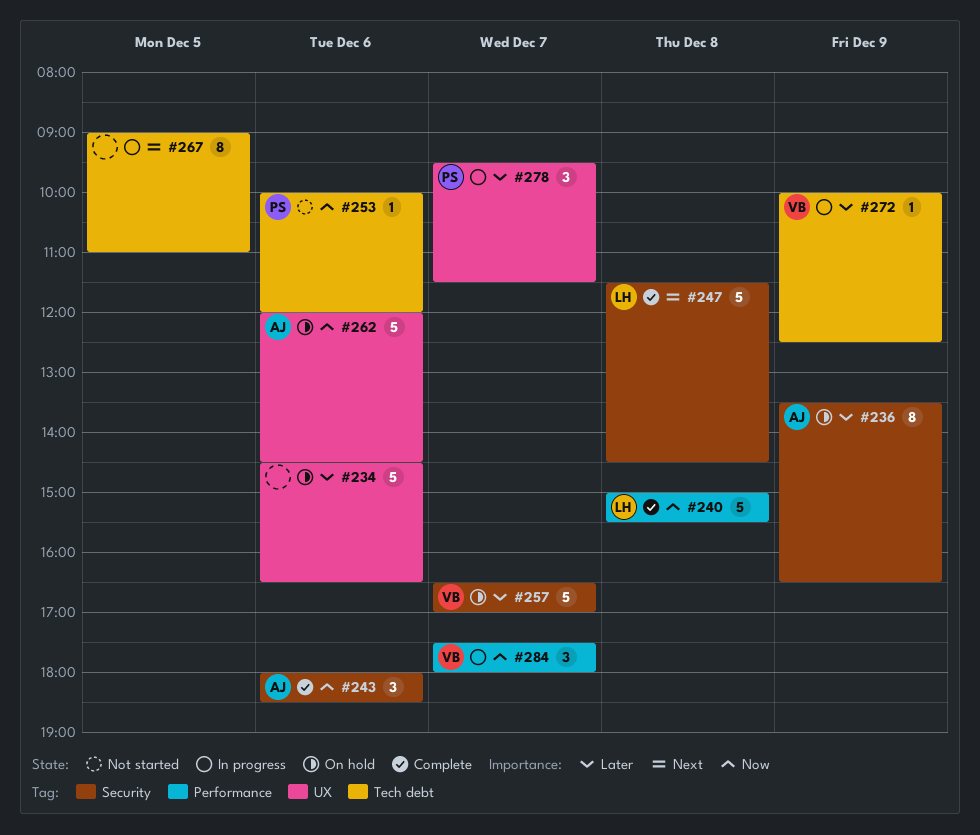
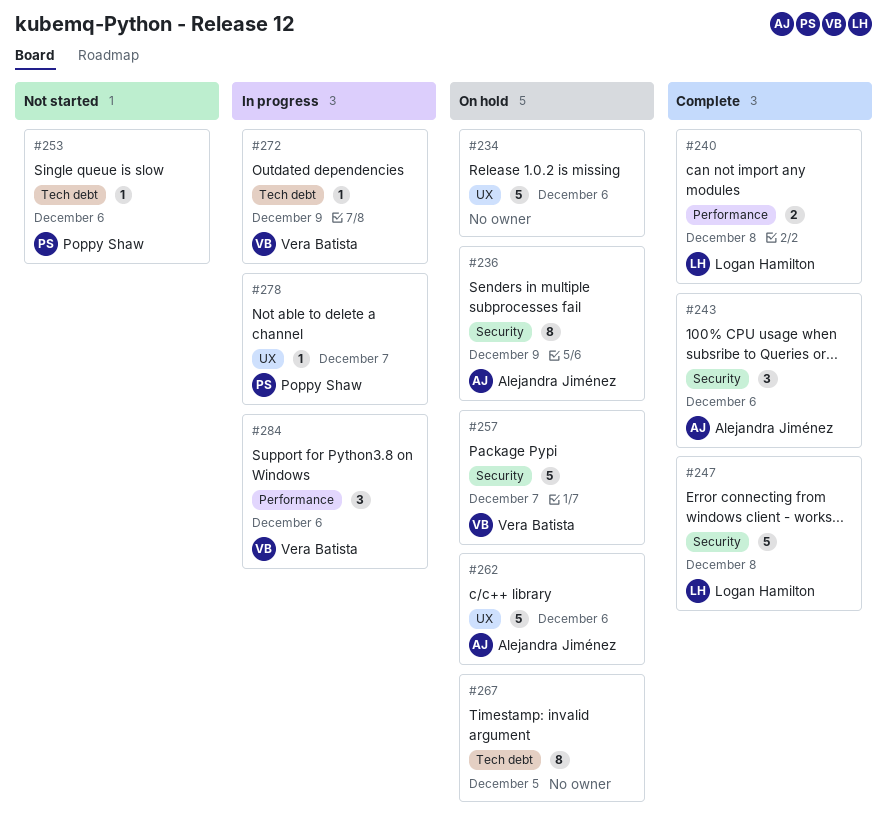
#240, estimate: 5 -> 2
#267, status: In progress -> On hold
#278, estimate: 3 -> 1
#284, day: Dec 7 -> Dec 6

